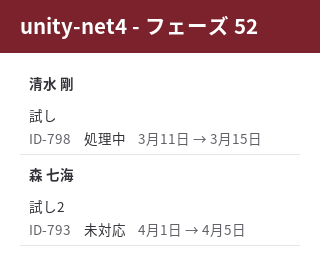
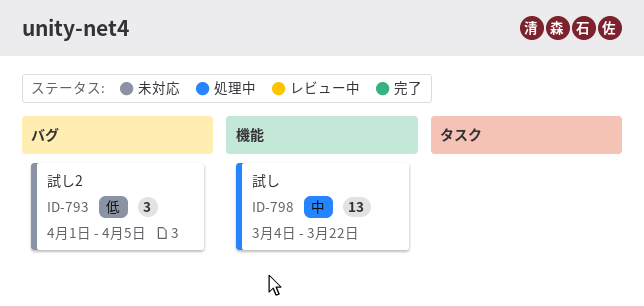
ID-798, start: Mar 11 -> Mar 4
ID-798, due: Mar 15 -> Mar 22

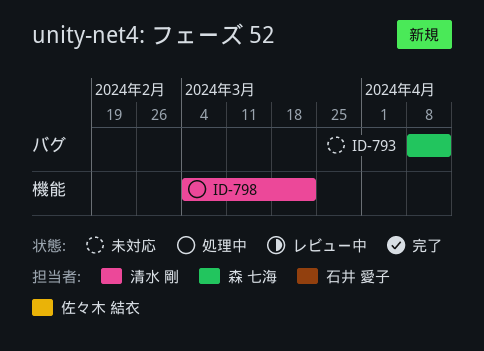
ID-793, start: Apr 1 -> Apr 8
ID-793, due: Apr 5 -> Apr 12

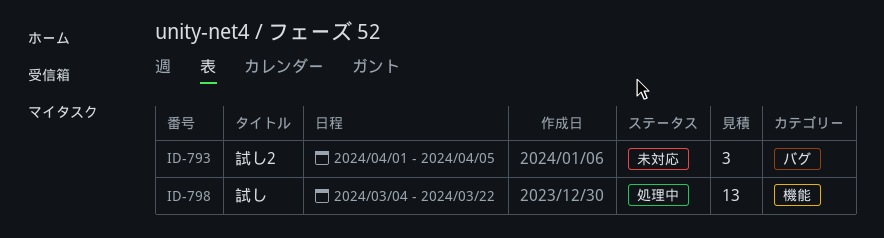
ID-793, start: Apr 8 -> Apr 1
ID-793, due: Apr 12 -> Apr 5

